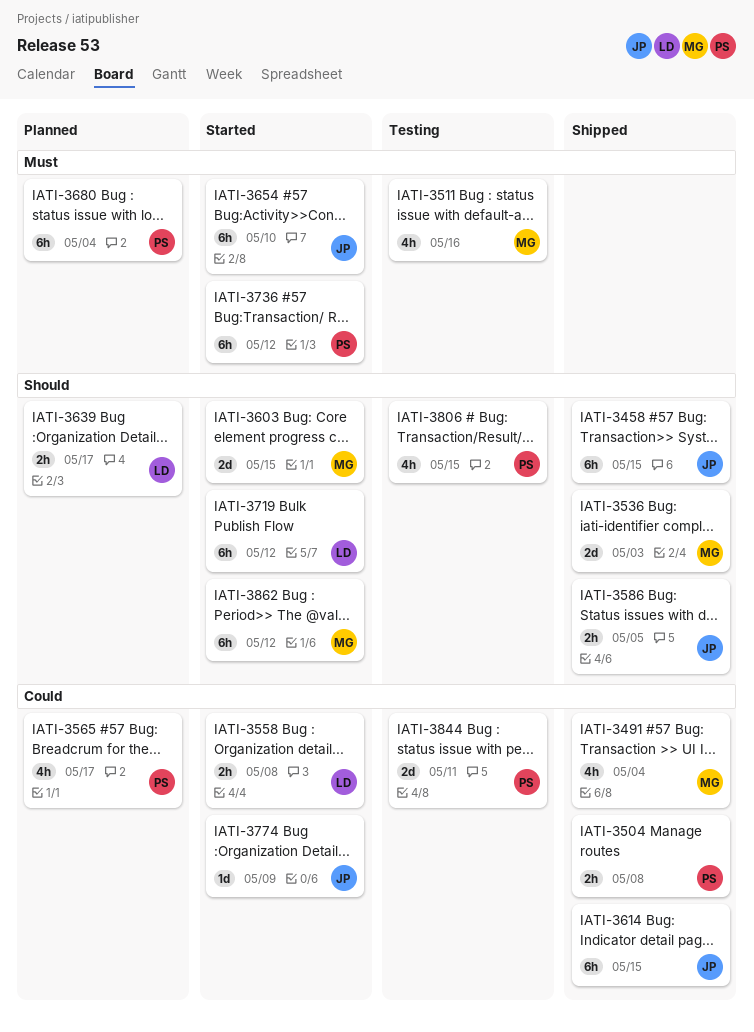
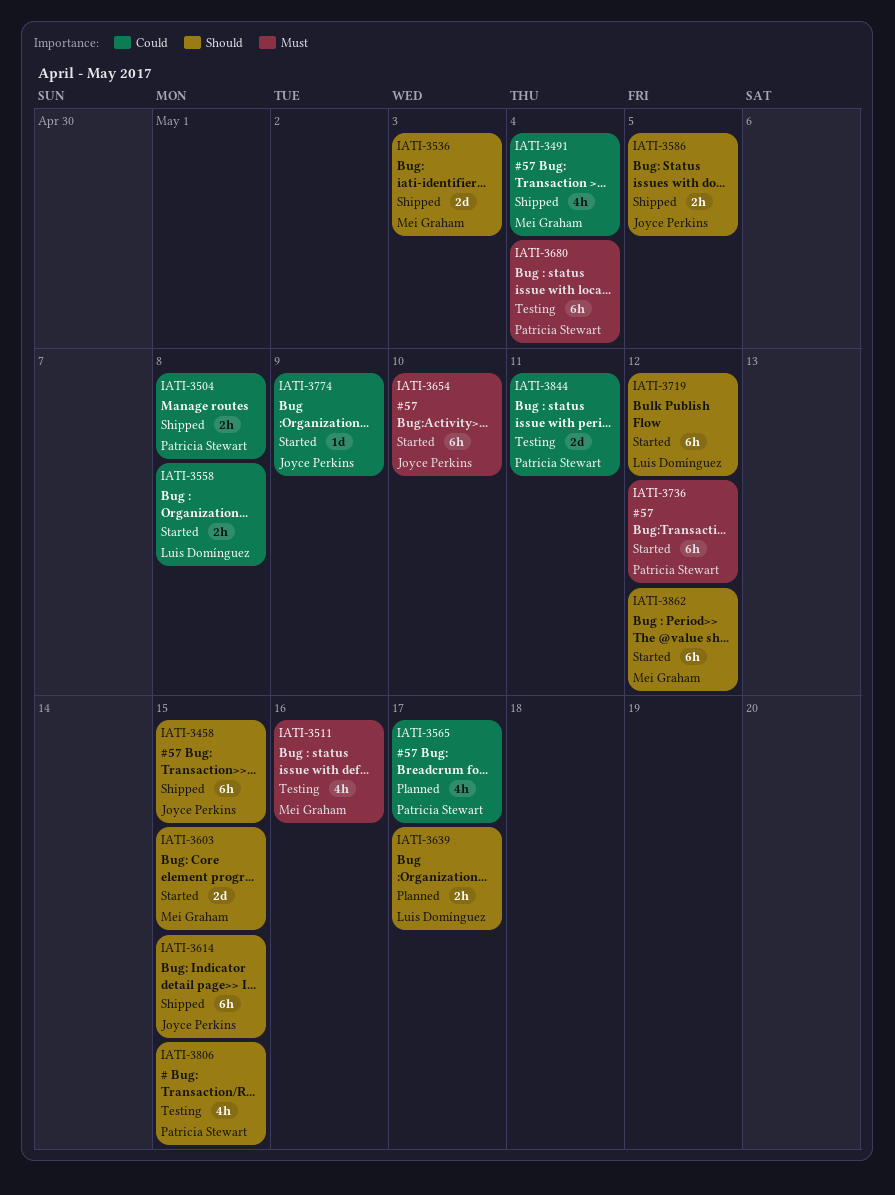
IATI-3614, priority: Could -> Should
IATI-3680, status: Planned -> Testing

